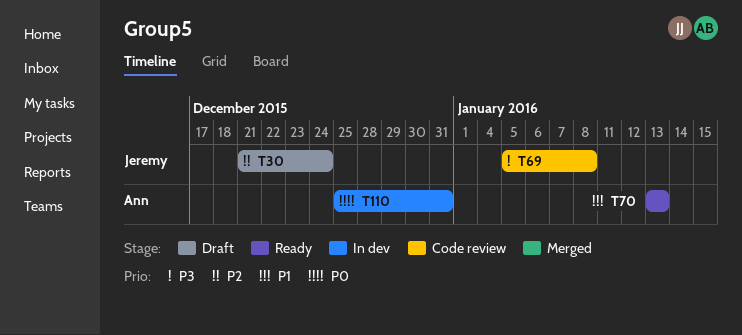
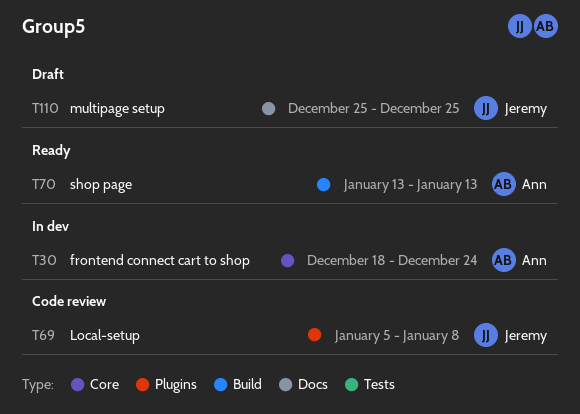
T30, status: Draft -> In dev
T30, owner: Jeremy -> Ann
T30, start: Dec 21 -> Dec 18
T110, status: In dev -> Draft
T110, owner: Ann -> Jeremy
T110, due: Dec 31 -> Dec 25

